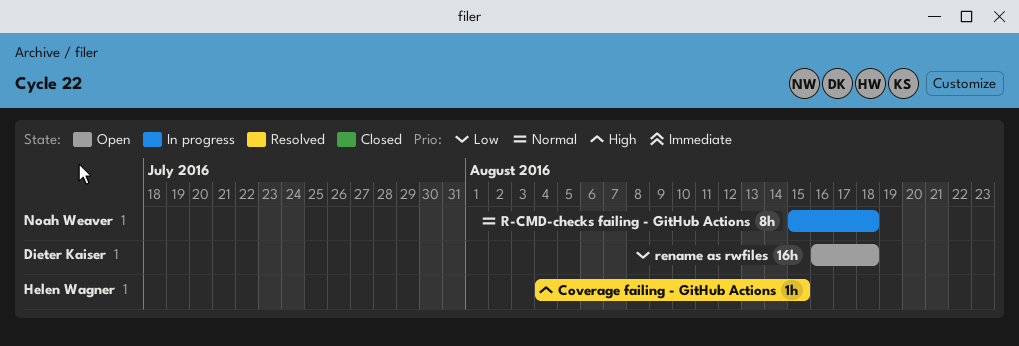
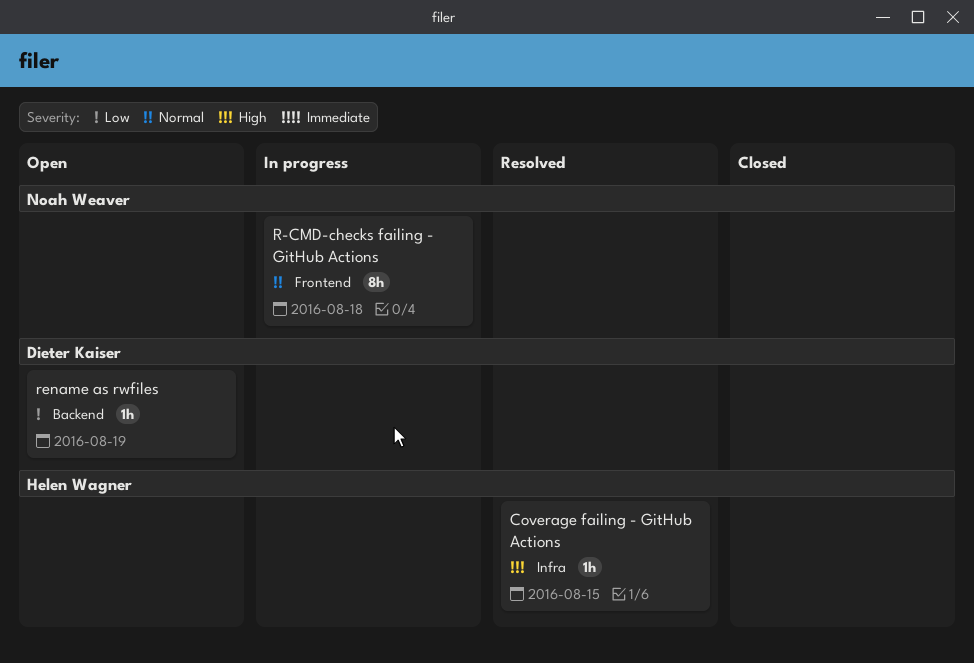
rename as rwfiles, estimate: 16h -> 1h
rename as rwfiles, due: Aug 18 -> Aug 19

